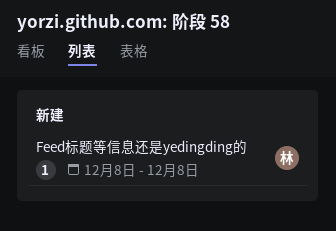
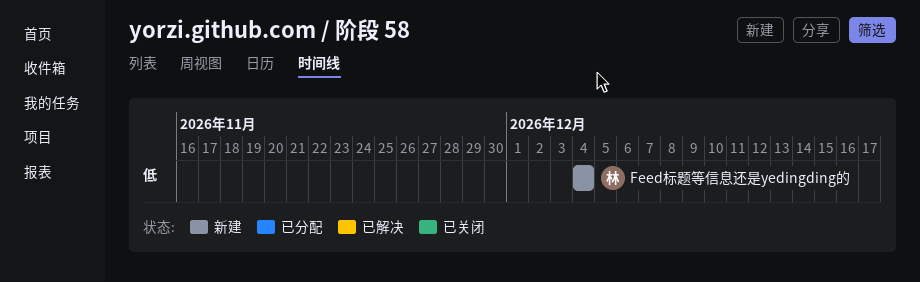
Feed标题等信息还是yedingding的, start: Dec 8 -> Dec 4
Feed标题等信息还是yedingding的, due: Dec 8 -> Dec 4

